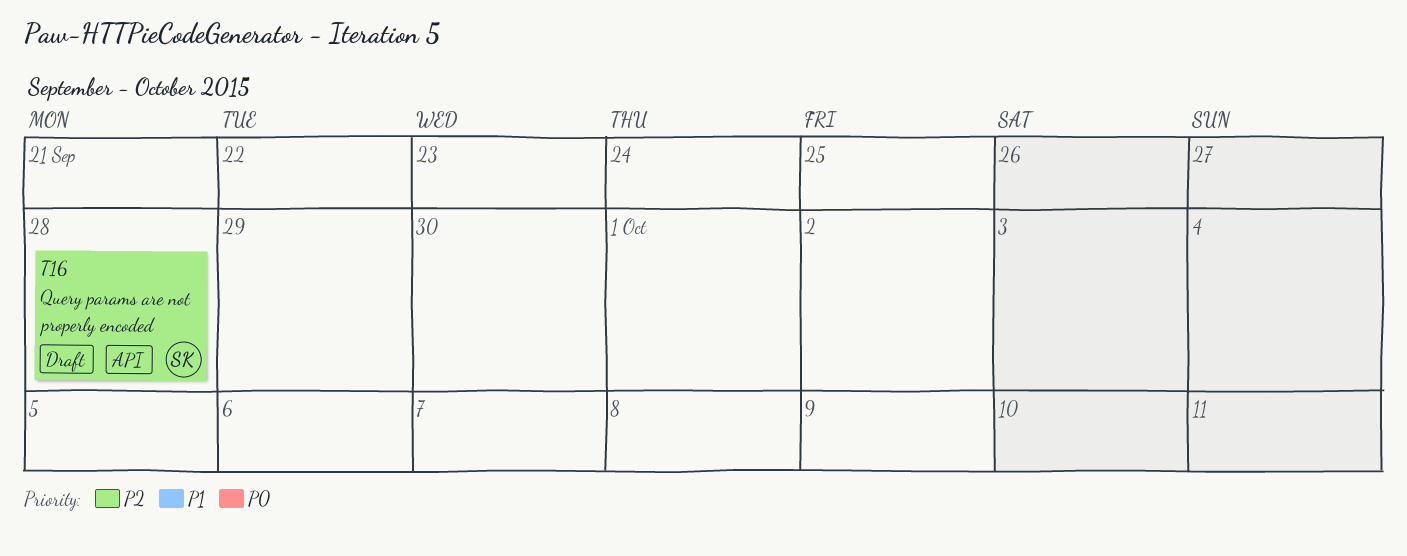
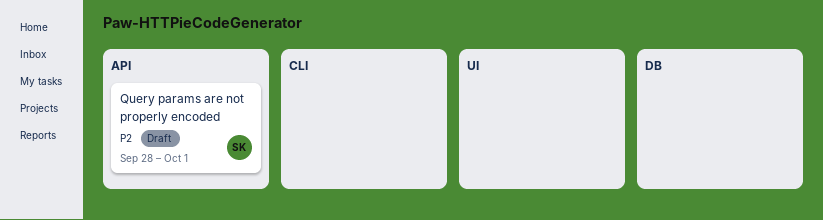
Query params are not properly encoded, due: Sep 28 -> Oct 1

